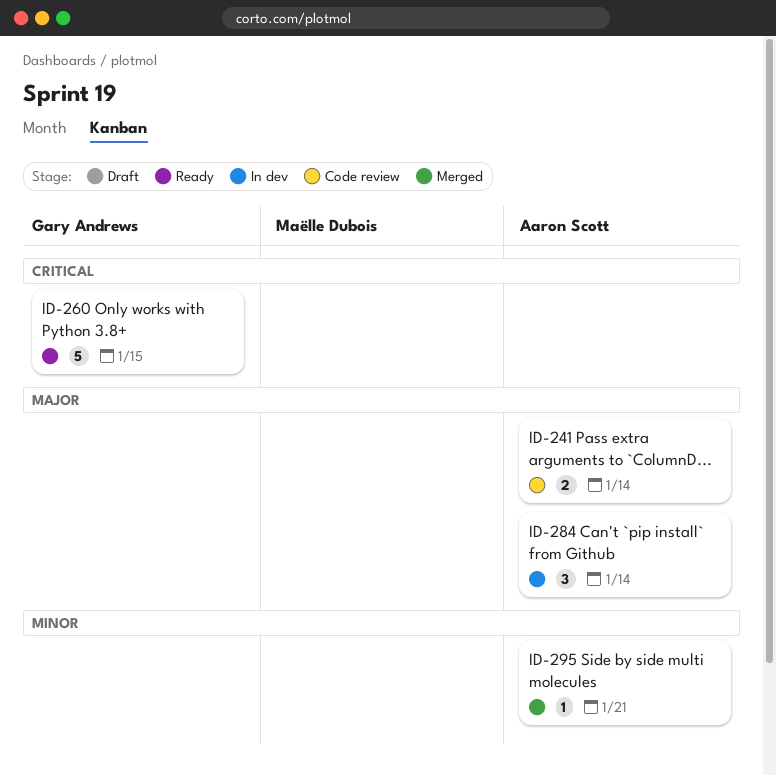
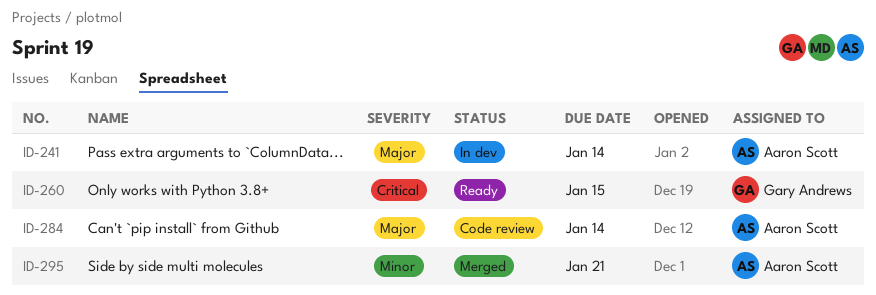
ID-241, status: Code review -> In dev
ID-284, status: In dev -> Code review

